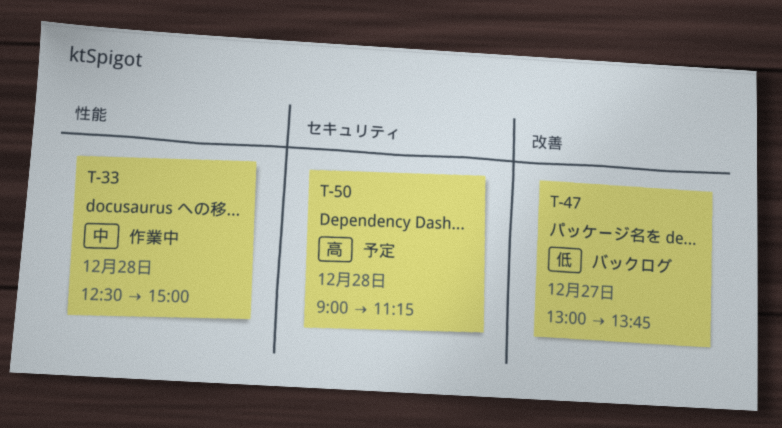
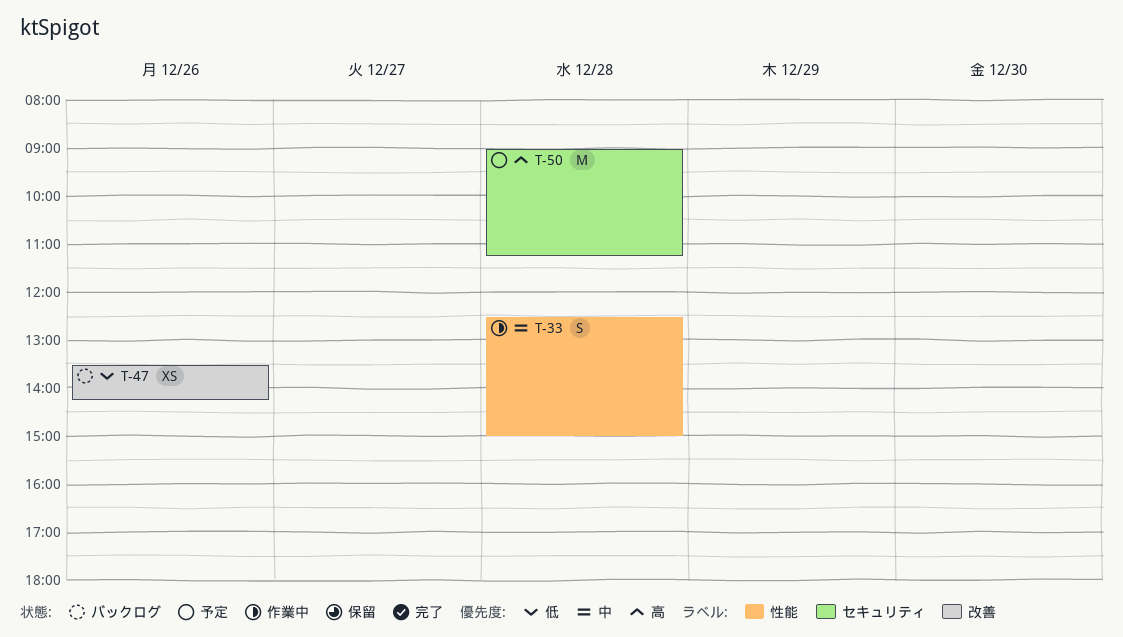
T-47, day: Dec 27 -> Dec 26
T-47, begins: 13:00 -> 13:30
T-47, ends: 13:45 -> 14:15

